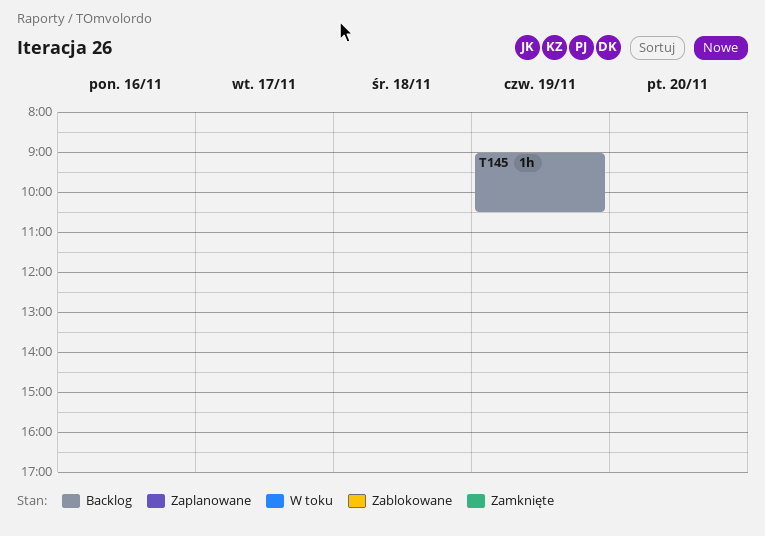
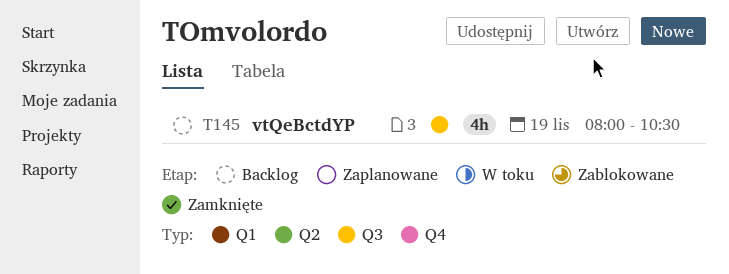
T145, estimate: 1h -> 4h
T145, begins: 09:00 -> 08:00

